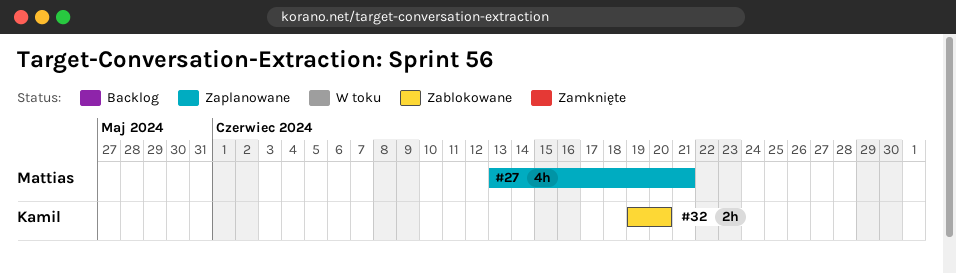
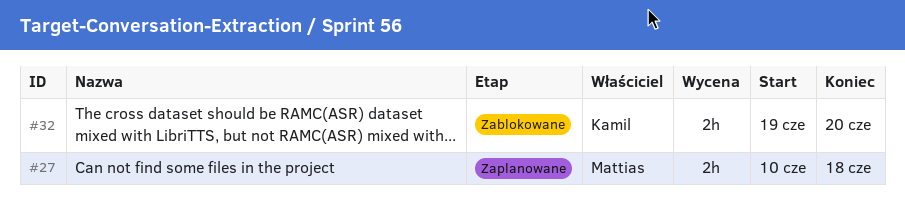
#27, estimate: 4h -> 2h
#27, start: Jun 13 -> Jun 10
#27, due: Jun 21 -> Jun 18

